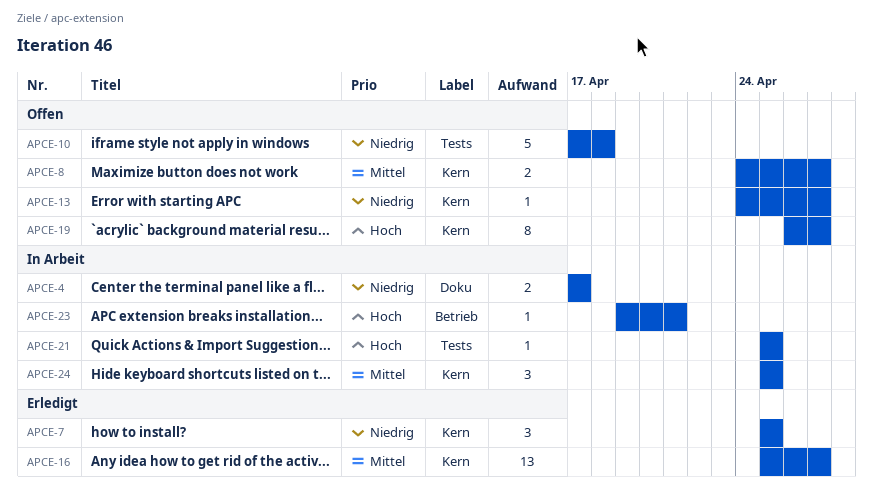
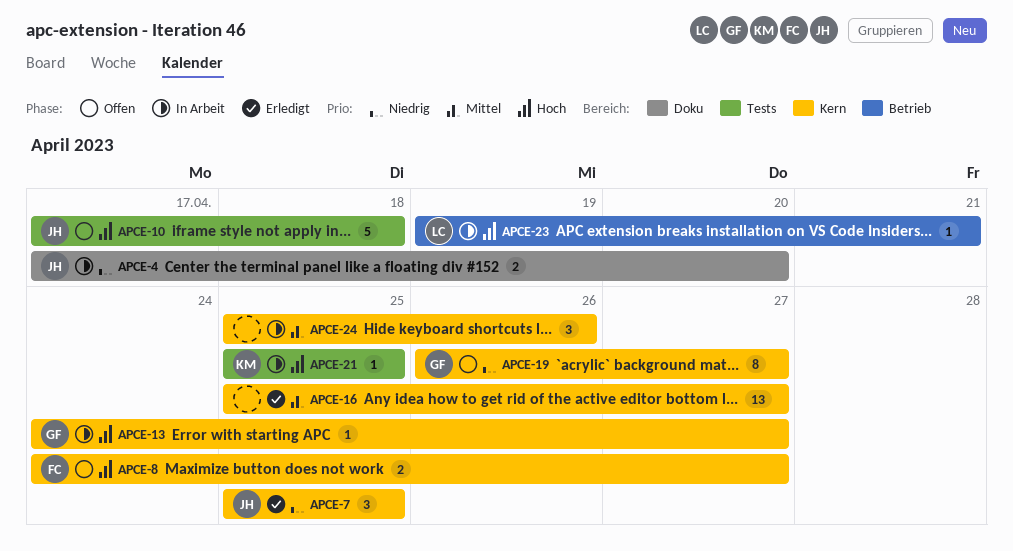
APCE-4, due: Apr 17 -> Apr 20
APCE-8, priority: Mittel -> Hoch
APCE-10, priority: Niedrig -> Hoch
APCE-13, status: Offen -> In Arbeit
APCE-13, priority: Niedrig -> Hoch
APCE-19, priority: Hoch -> Niedrig
APCE-24, due: Apr 25 -> Apr 26

